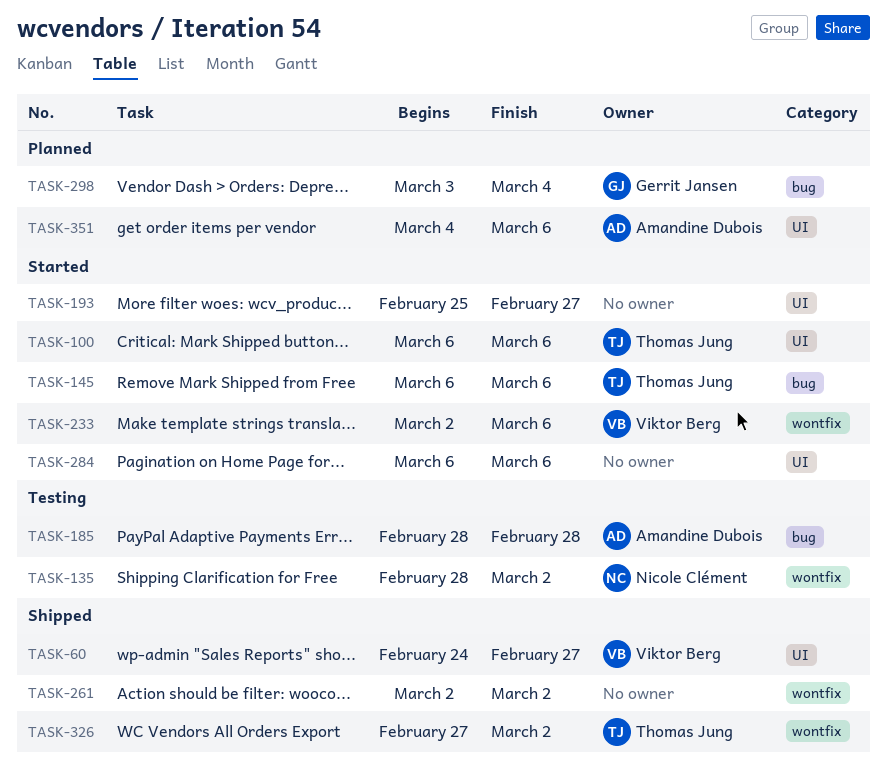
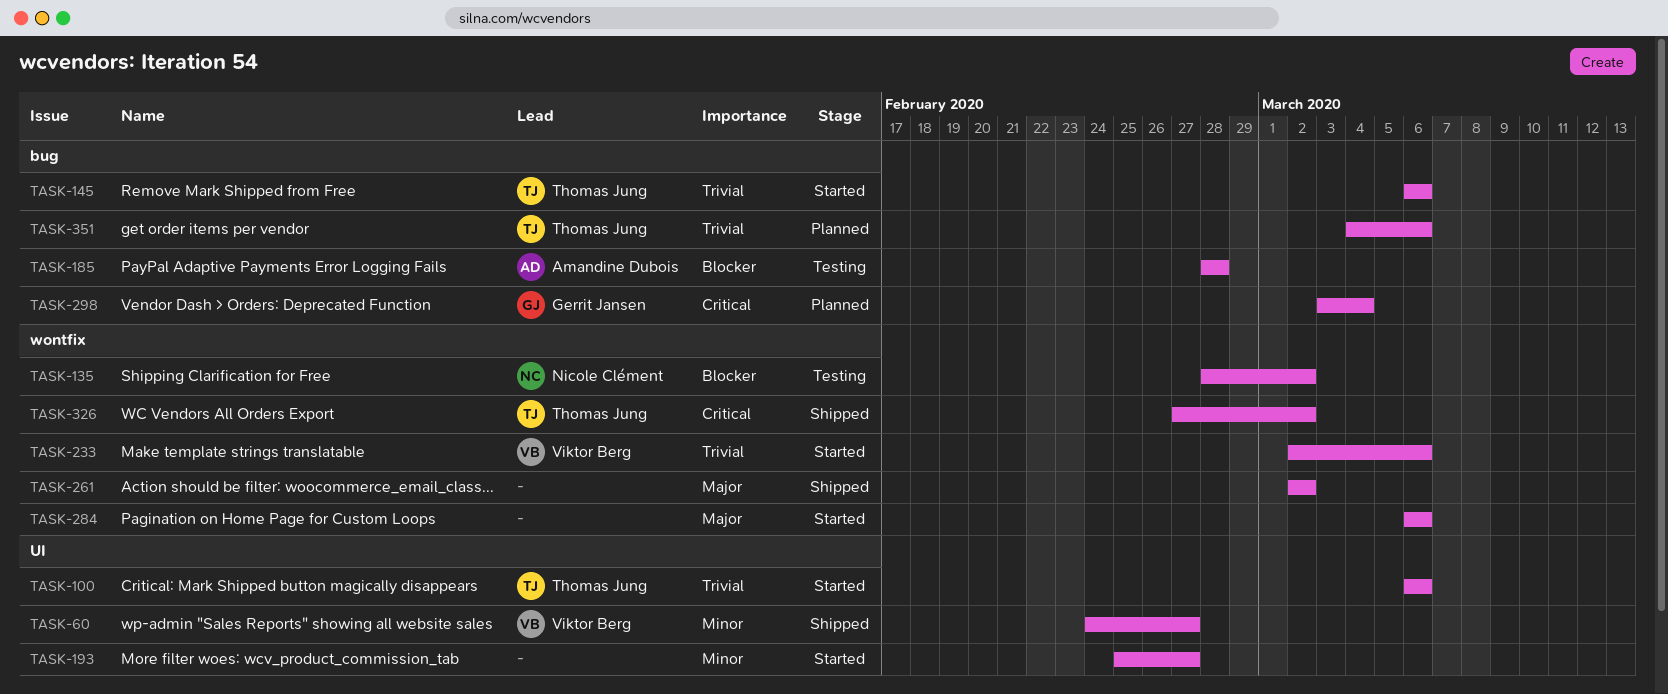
TASK-284, label: UI -> wontfix
TASK-351, owner: Amandine Dubois -> Thomas Jung
TASK-351, label: UI -> bug

